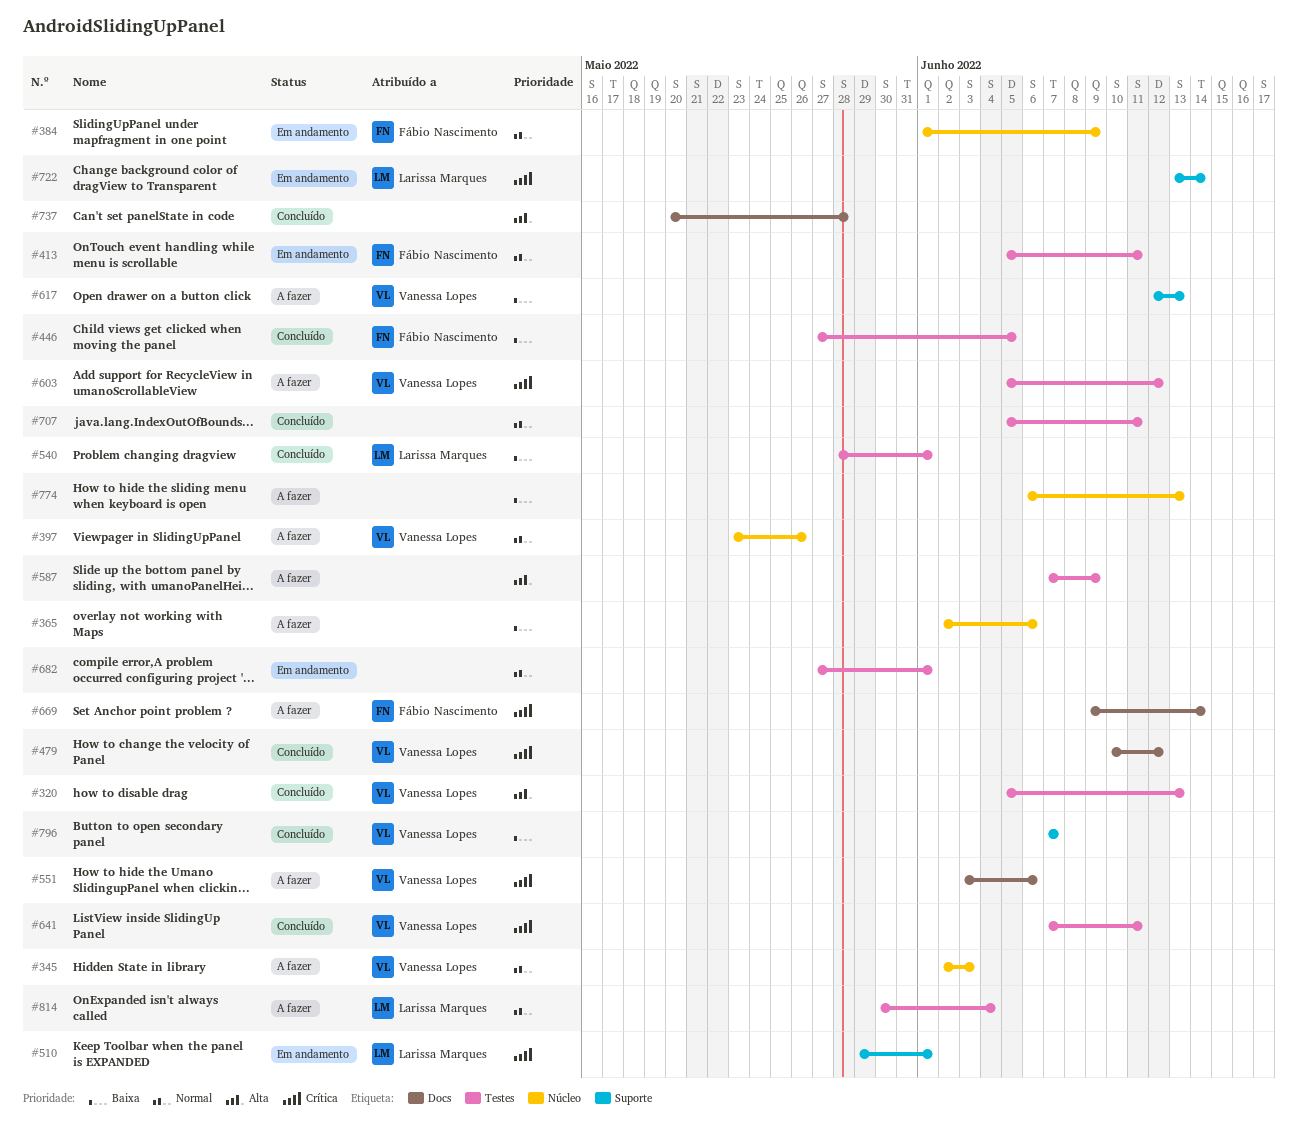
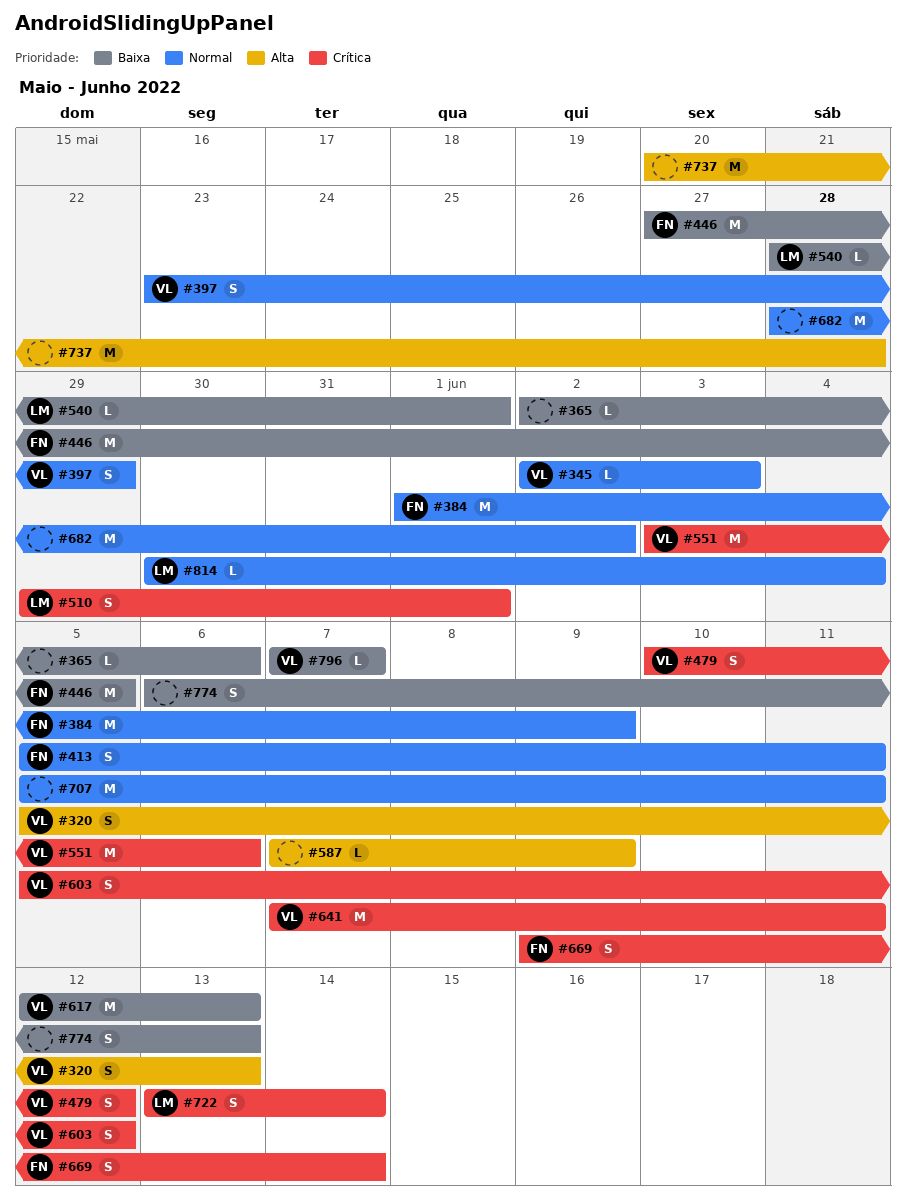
#397, due: May 26 -> May 29
#682, start: May 27 -> May 28
#682, due: Jun 1 -> Jun 2

